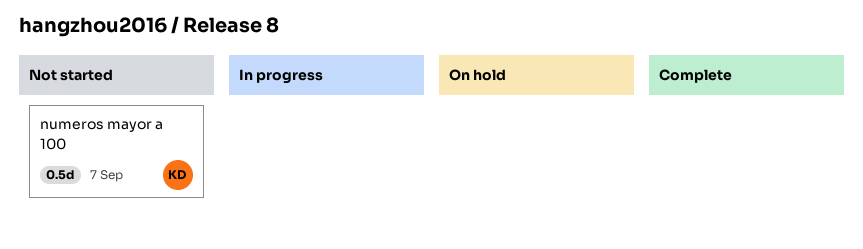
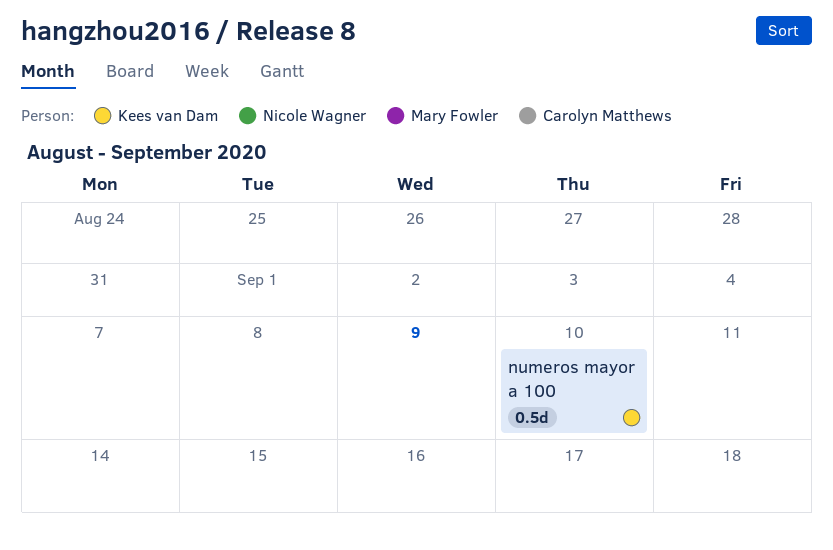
numeros mayor a 100, due: Sep 7 -> Sep 10

